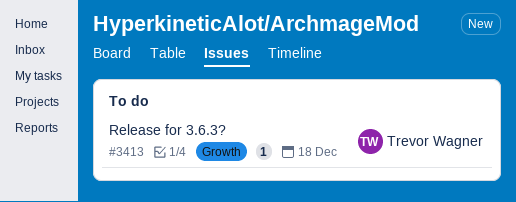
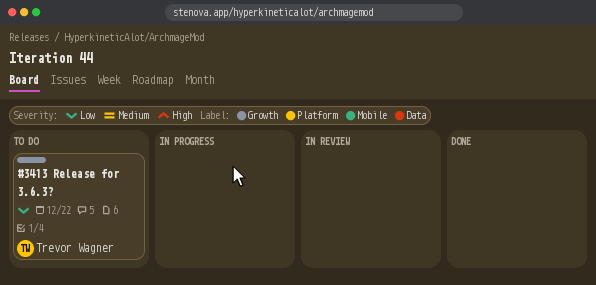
#3413, due: Dec 18 -> Dec 22

